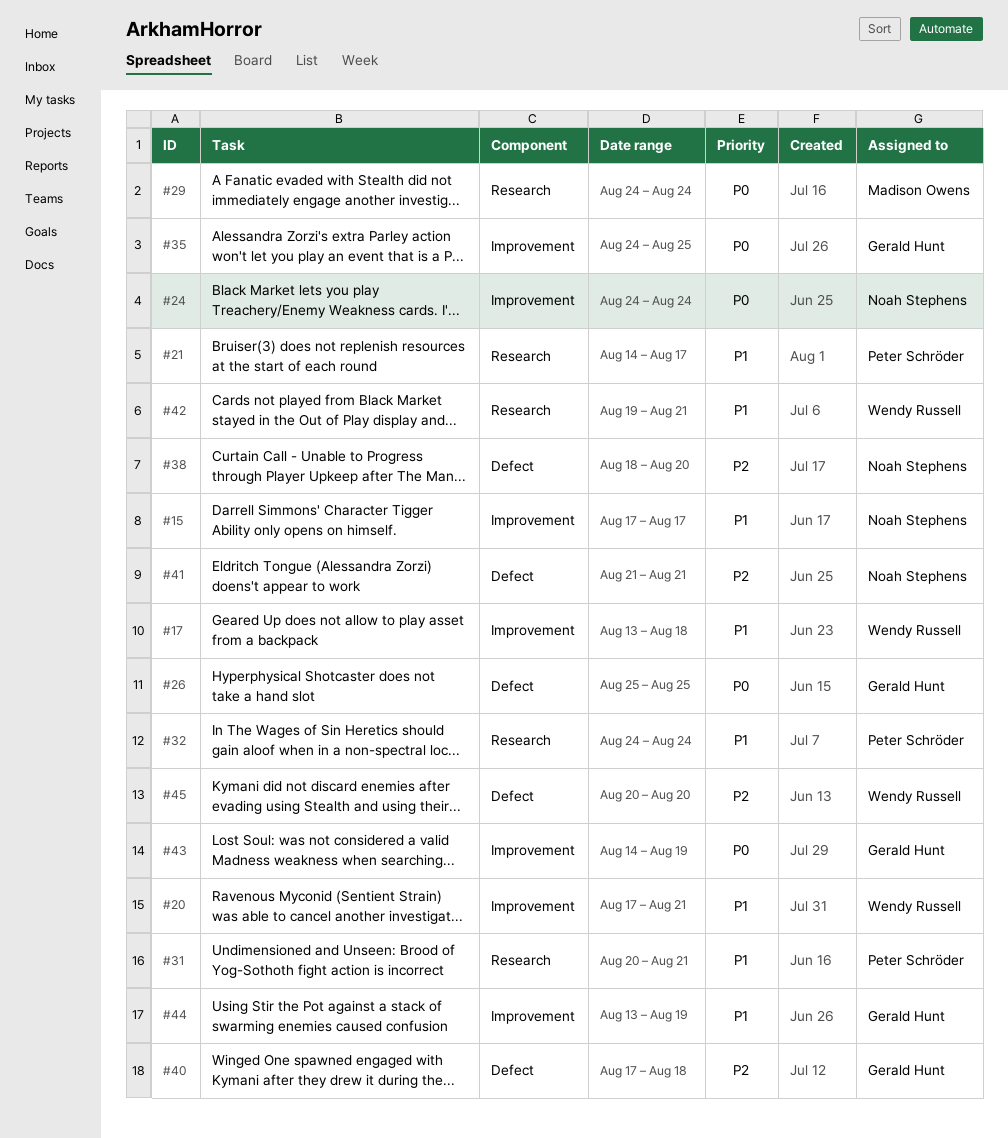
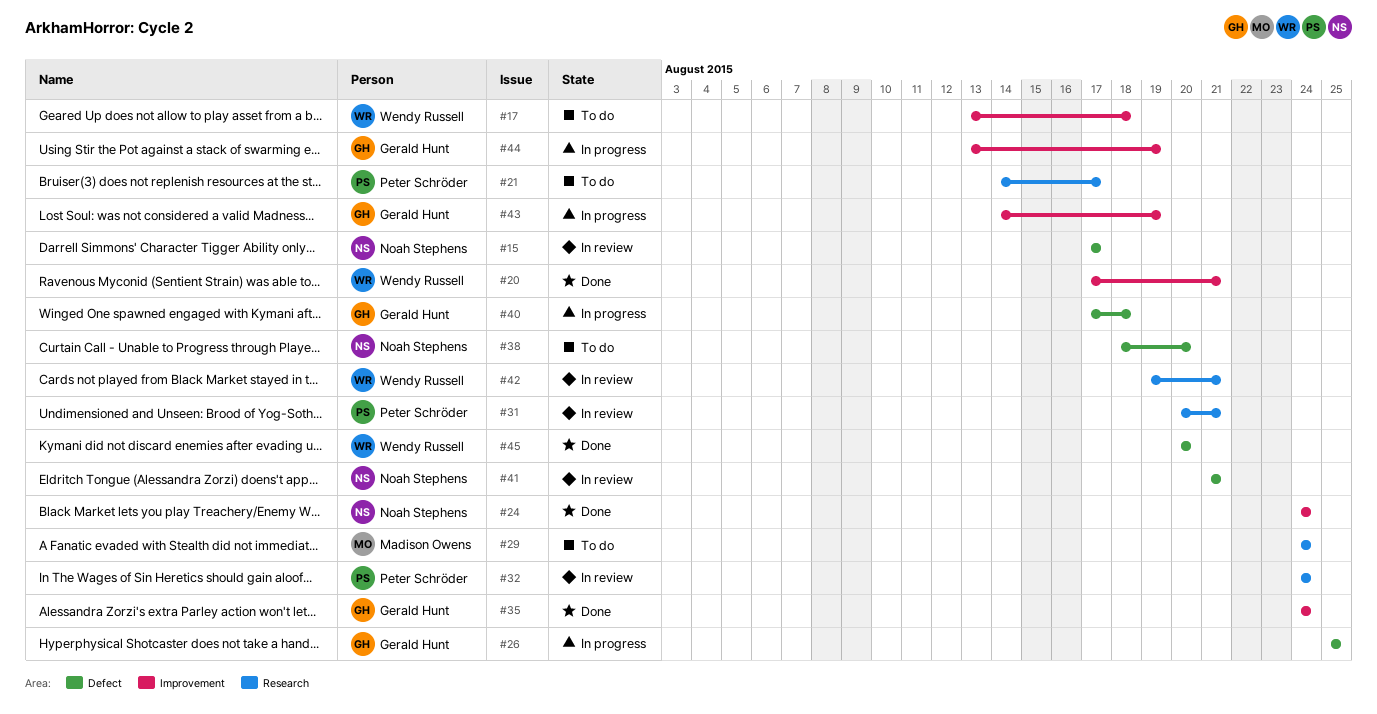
#15, label: Improvement -> Defect
#35, due: Aug 25 -> Aug 24

